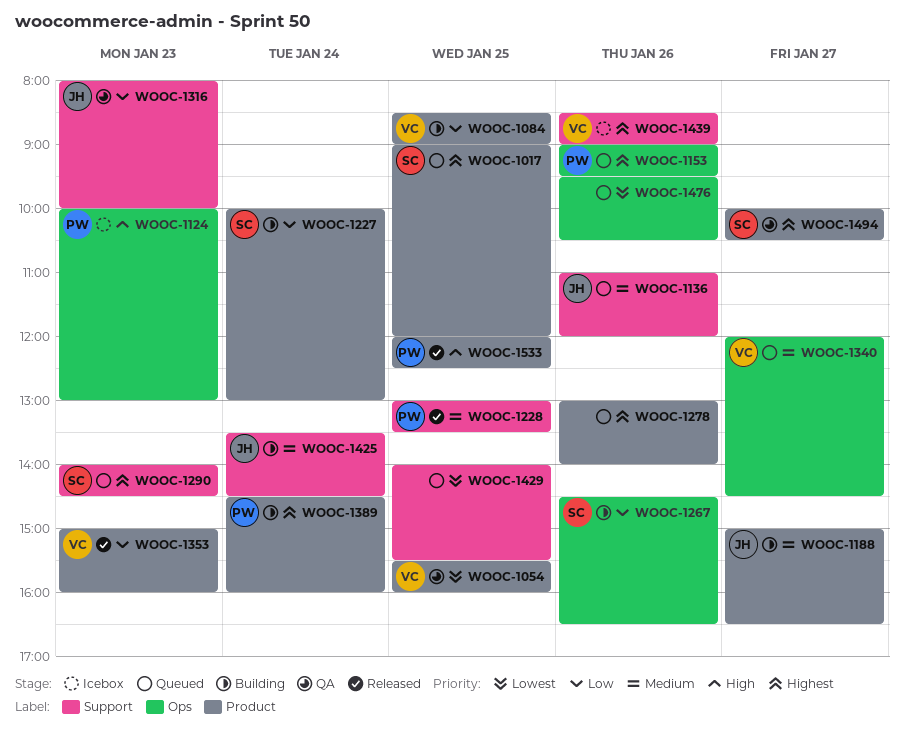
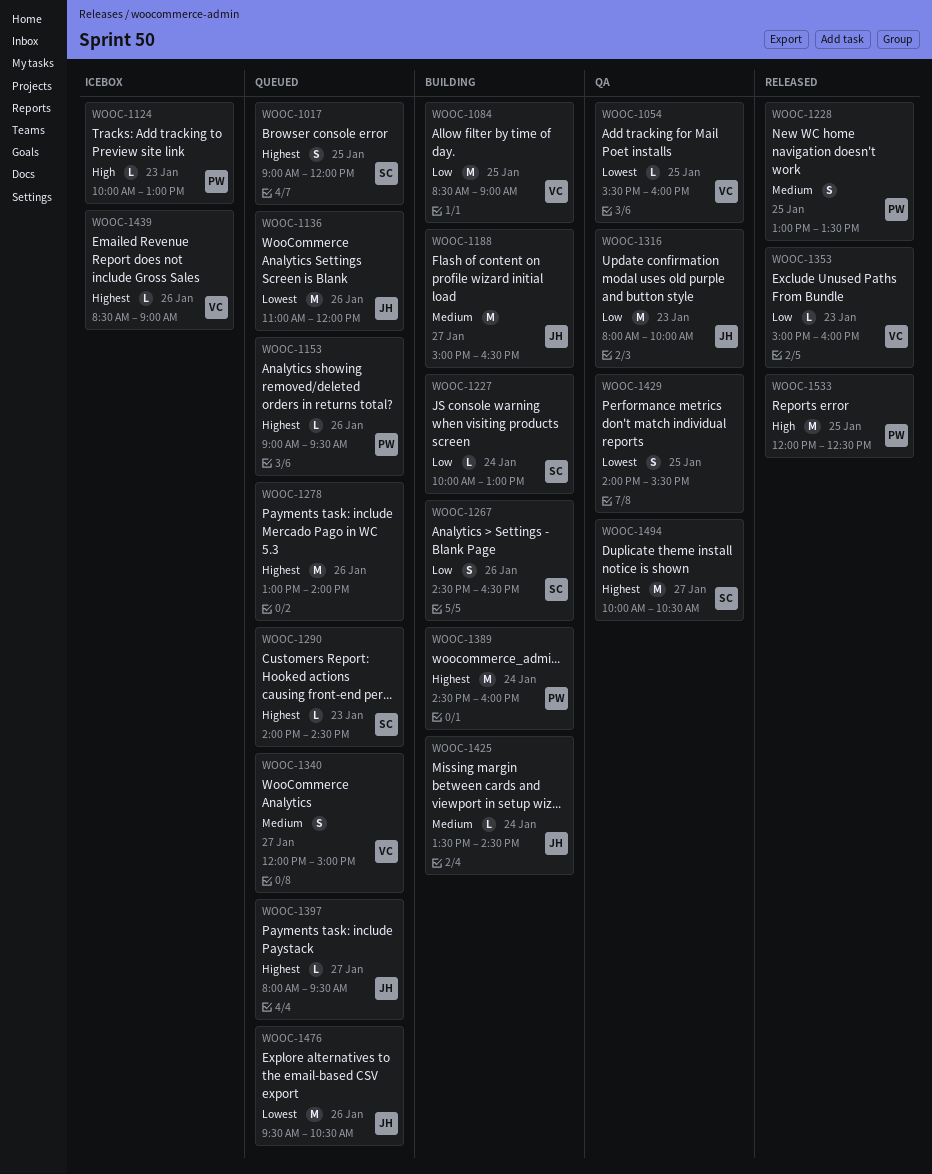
WOOC-1136, priority: Medium -> Lowest
WOOC-1340, ends: 14:30 -> 15:00
WOOC-1397: none -> present
WOOC-1429, status: Queued -> QA
WOOC-1476, owner: none -> JH

